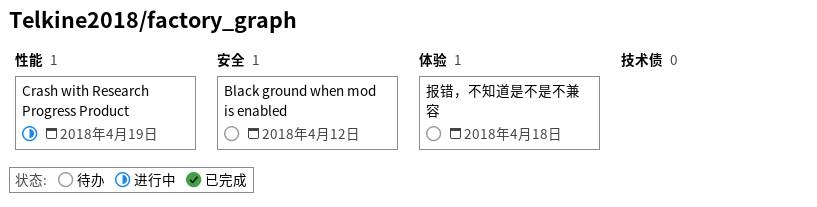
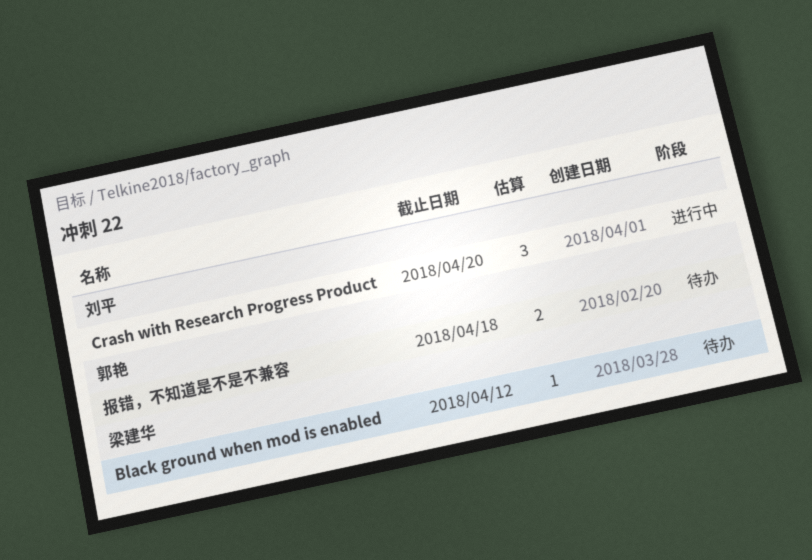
Crash with Research Progress Product, due: Apr 19 -> Apr 20

